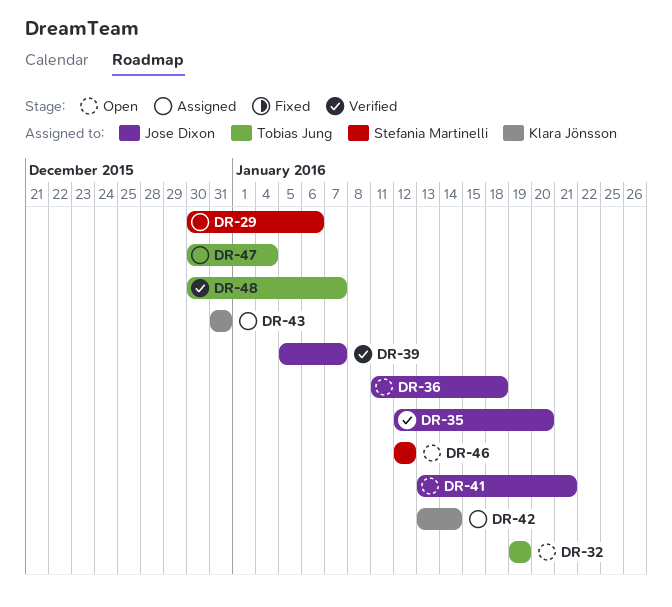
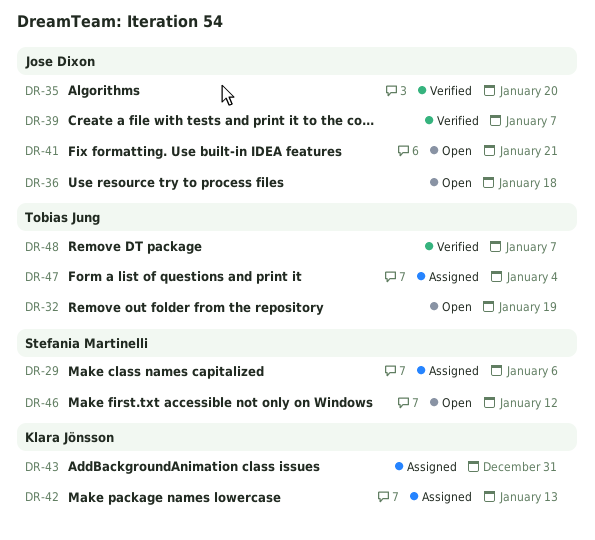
DR-42, due: Jan 14 -> Jan 13

